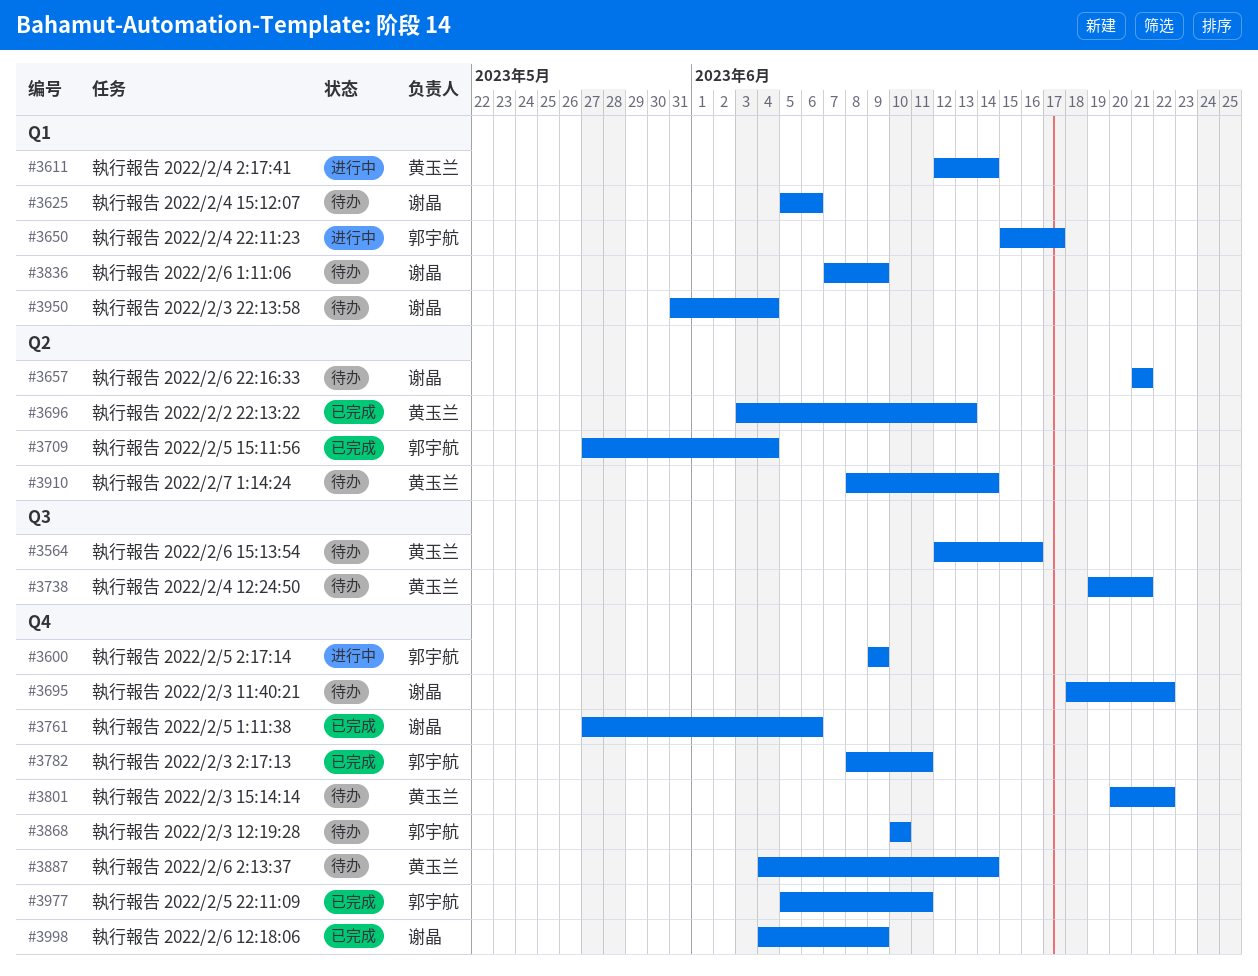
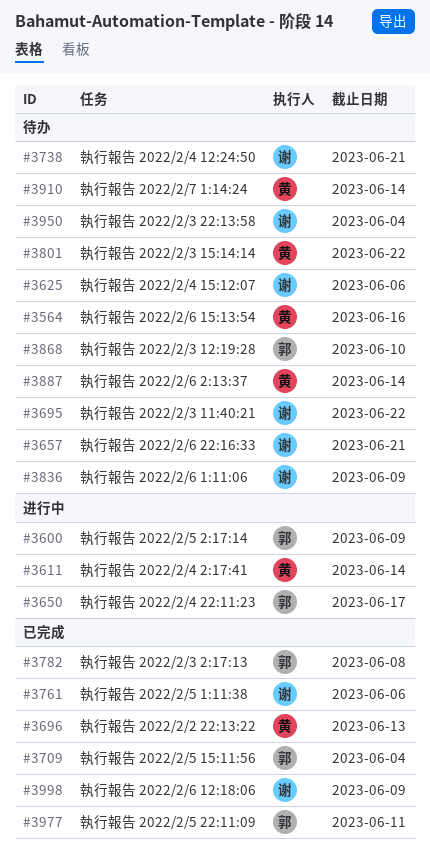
#3738, owner: 黄玉兰 -> 谢晶
#3782, due: Jun 11 -> Jun 8

